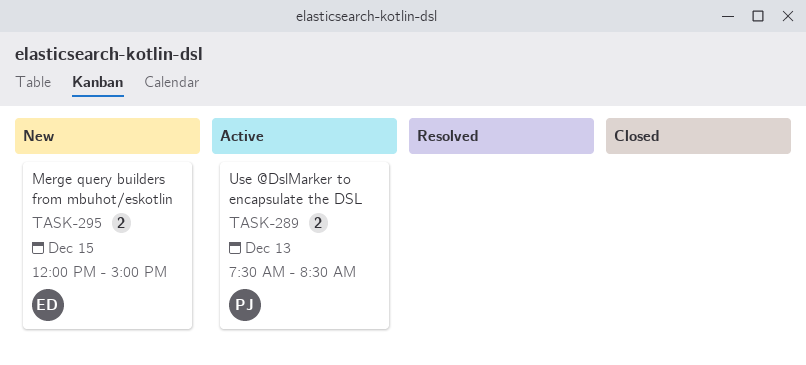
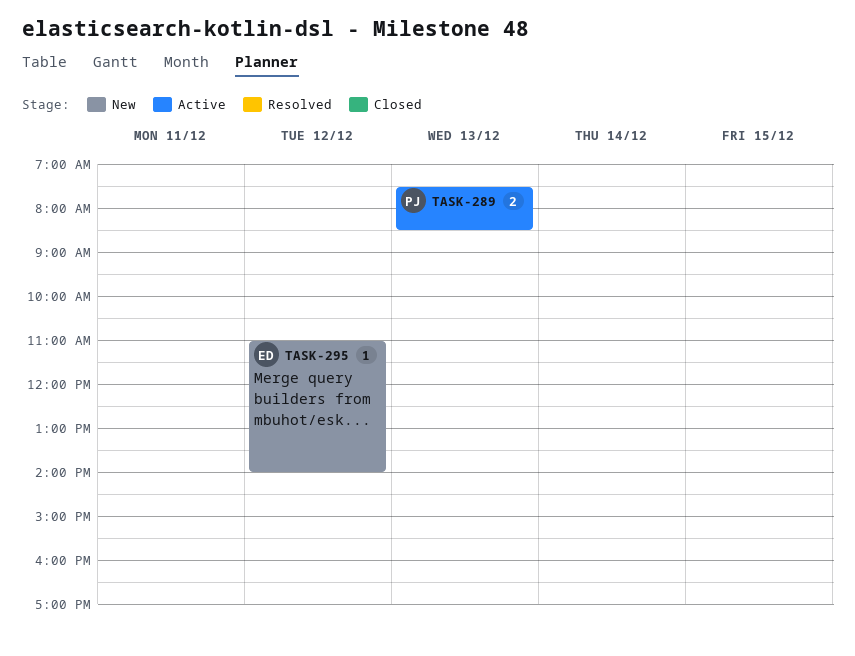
TASK-295, estimate: 2 -> 1
TASK-295, day: Dec 15 -> Dec 12
TASK-295, begins: 12:00 -> 11:00
TASK-295, ends: 15:00 -> 14:00

